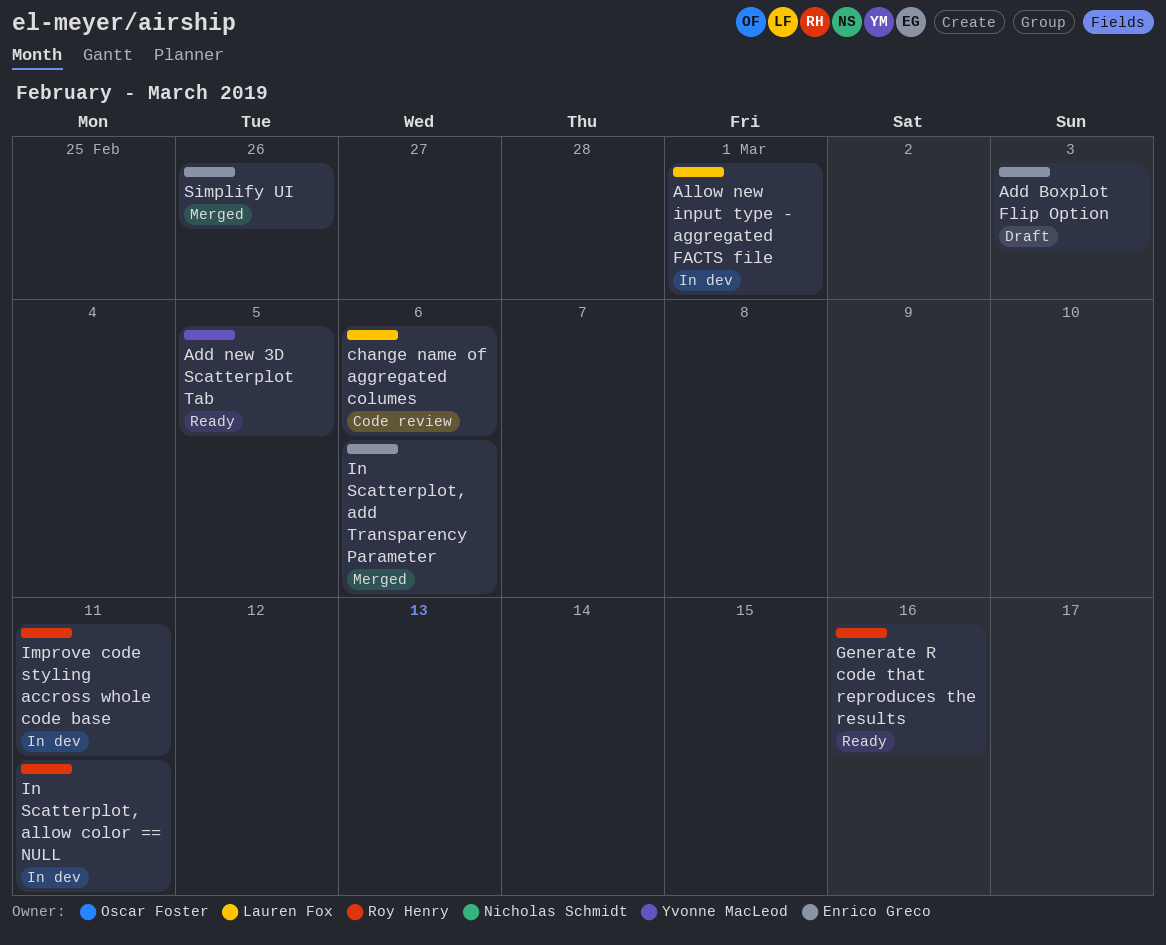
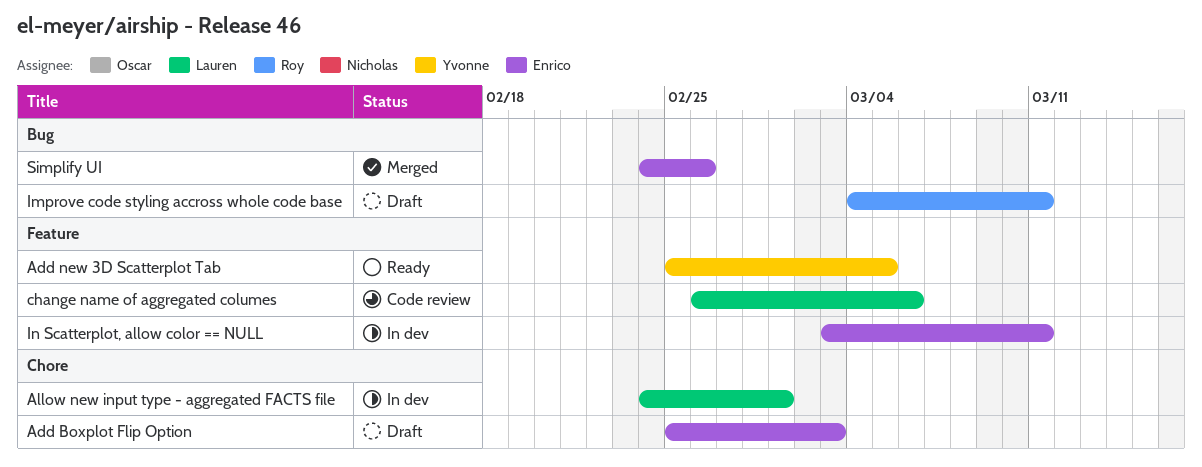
Generate R code that reproduces the results: present -> none
Improve code styling accross whole code base, status: In dev -> Draft
In Scatterplot, add Transparency Parameter: present -> none
In Scatterplot, allow color == NULL, owner: Roy Henry -> Enrico Greco

